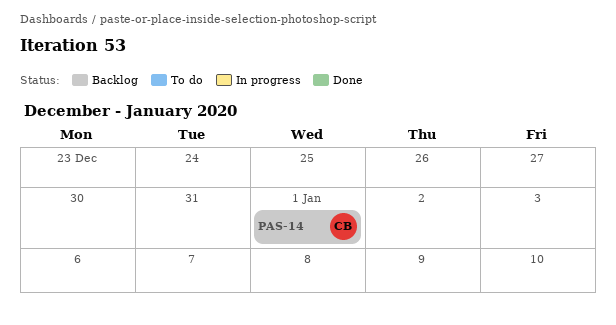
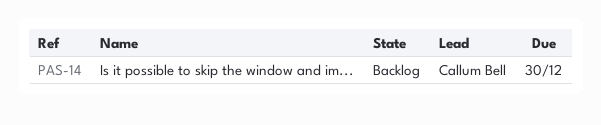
PAS-14, due: Jan 1 -> Dec 30

